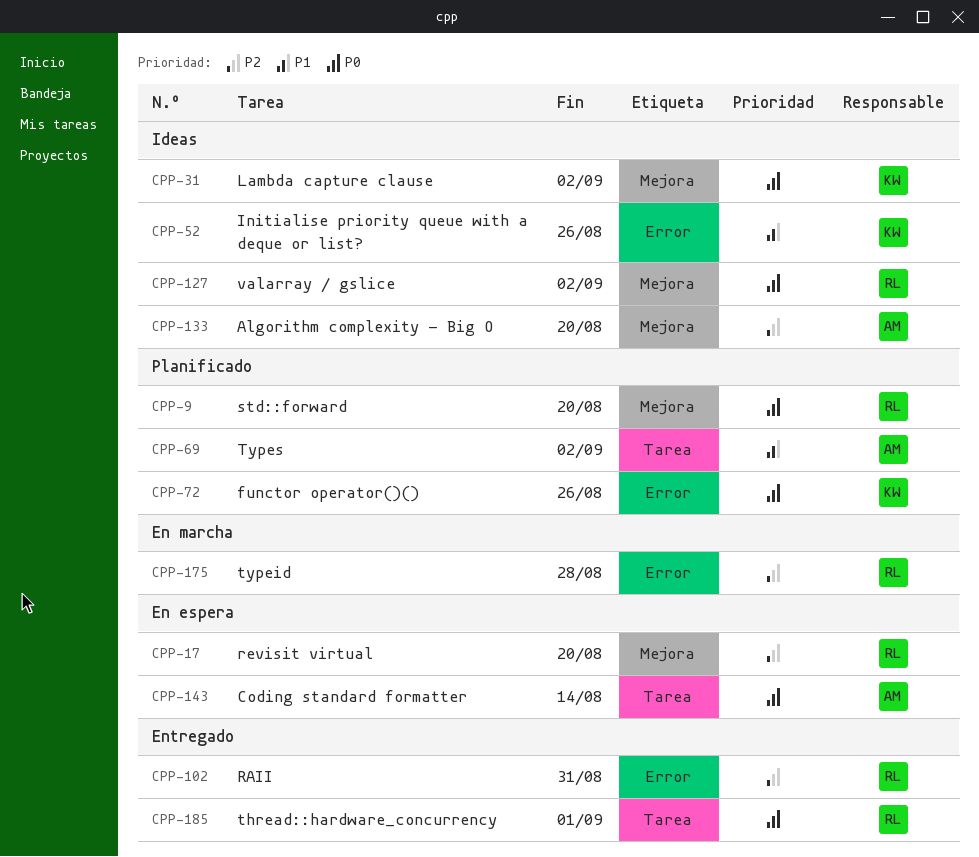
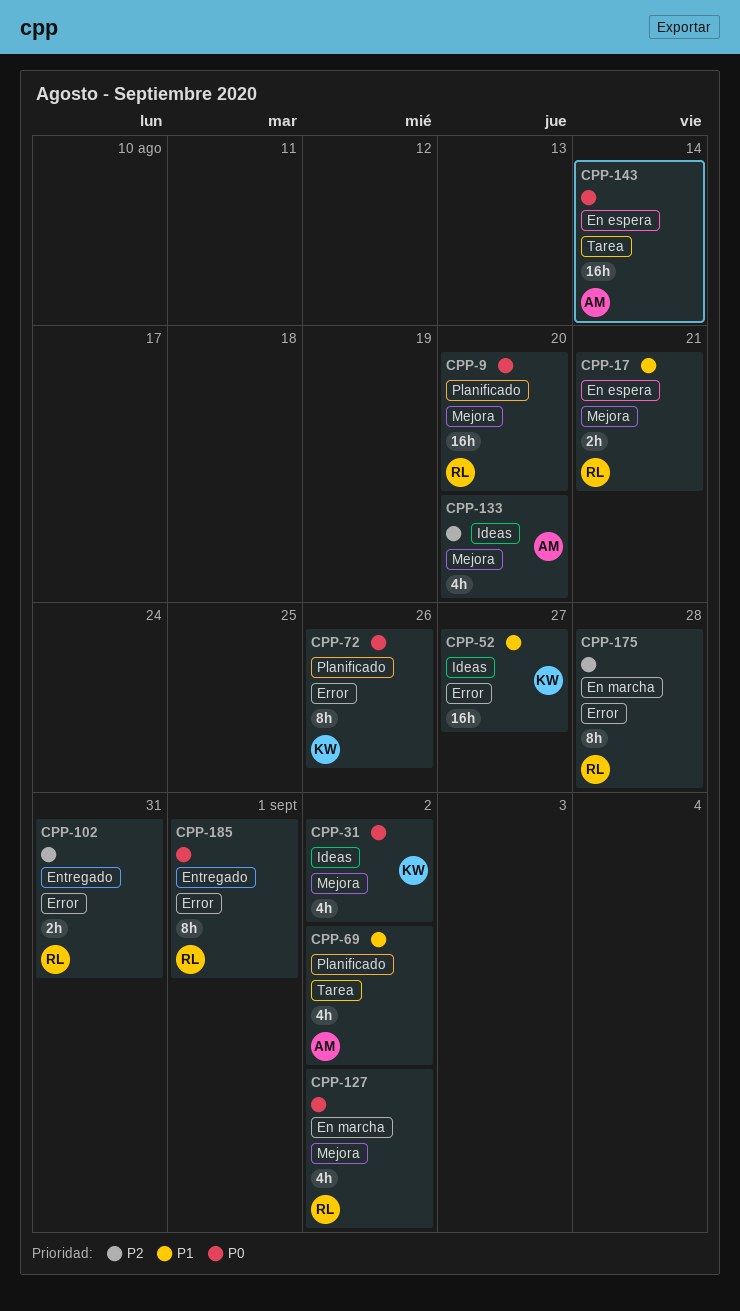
CPP-17, priority: P2 -> P1
CPP-17, due: Aug 20 -> Aug 21
CPP-52, due: Aug 26 -> Aug 27
CPP-127, status: Ideas -> En marcha
CPP-185, label: Tarea -> Error

